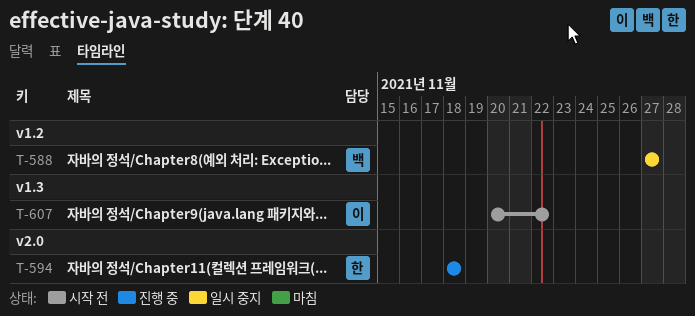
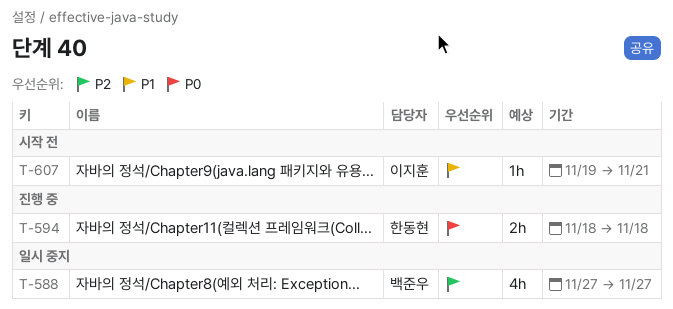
T-607, start: Nov 20 -> Nov 19
T-607, due: Nov 22 -> Nov 21

